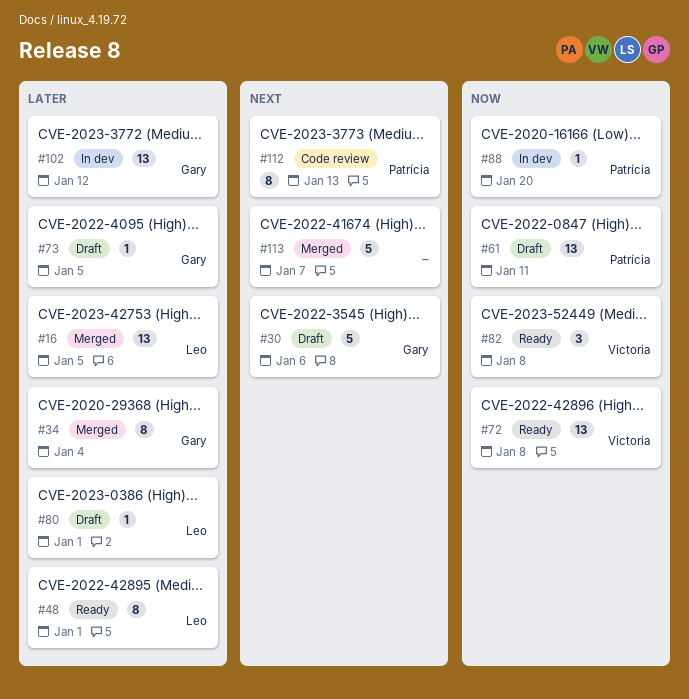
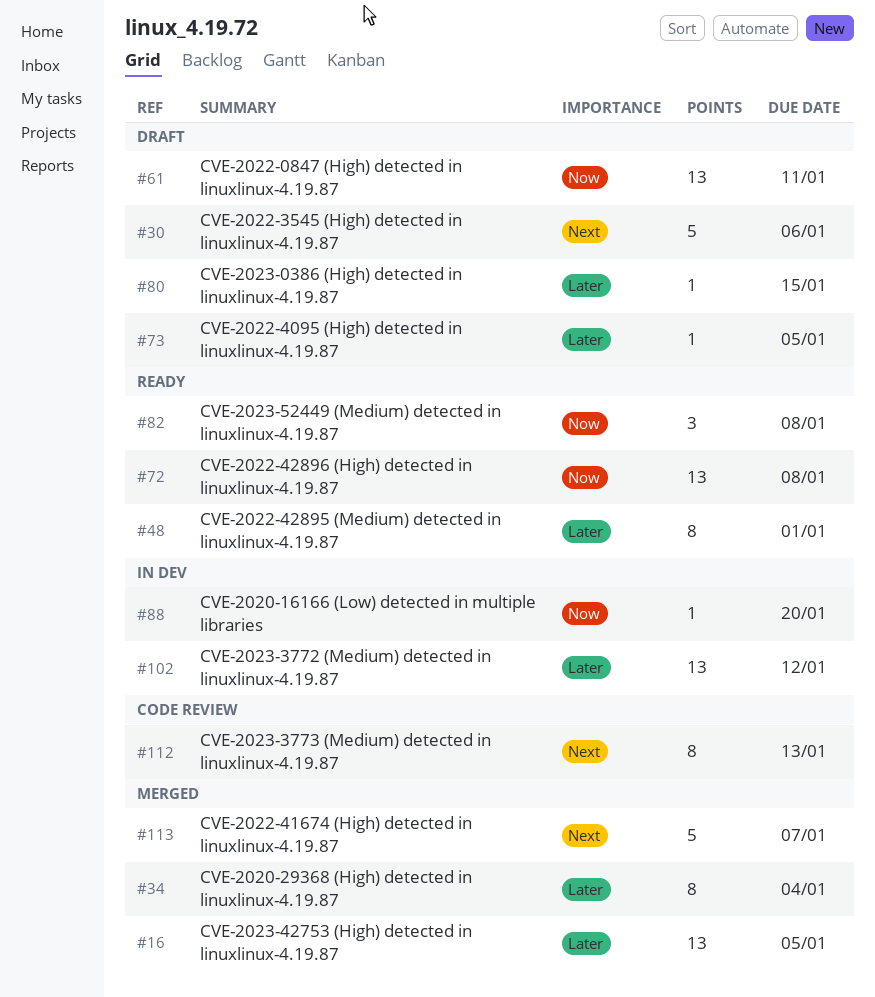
#80, due: Jan 1 -> Jan 15

